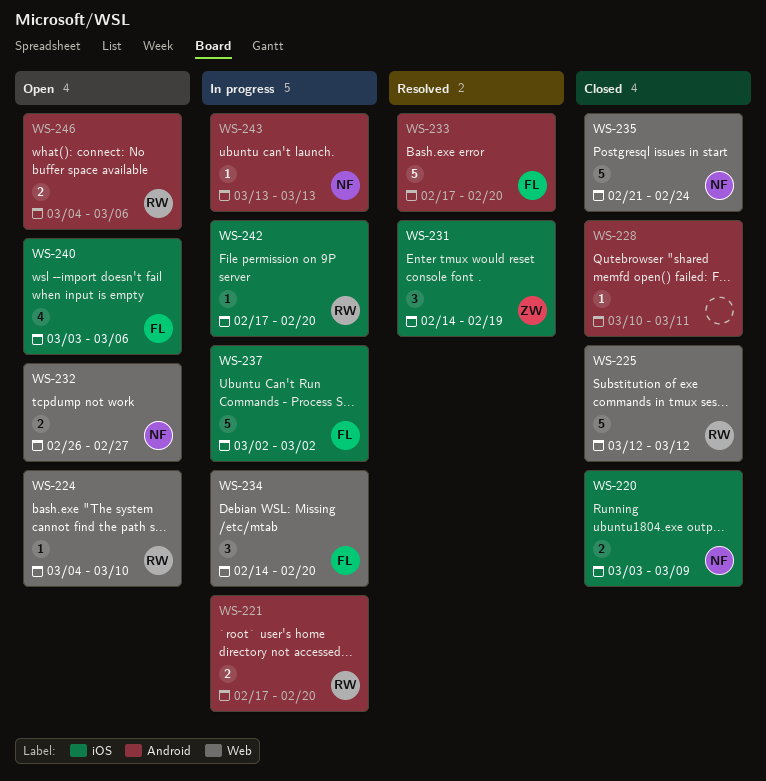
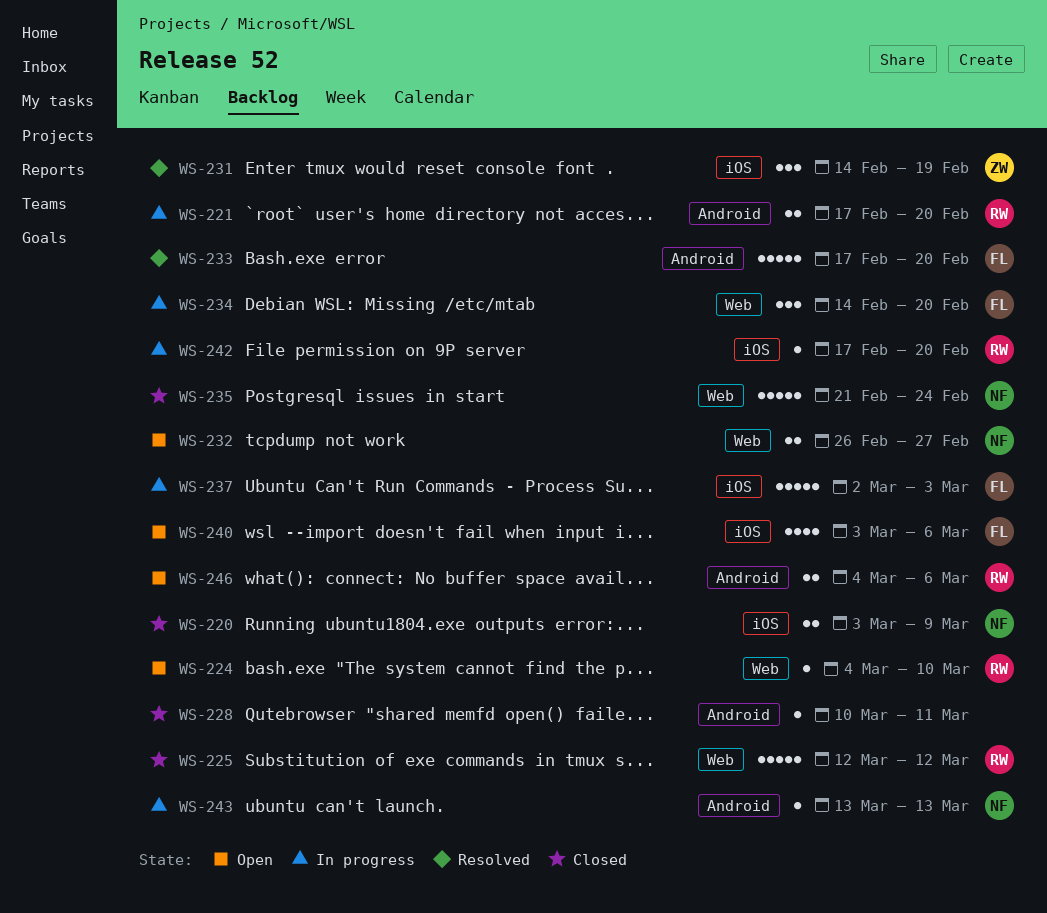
WS-237, due: Mar 2 -> Mar 3

